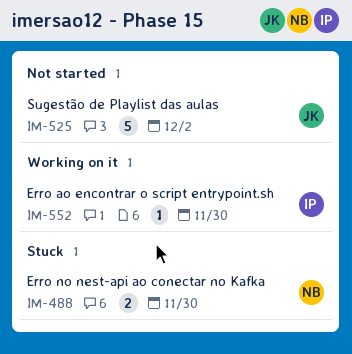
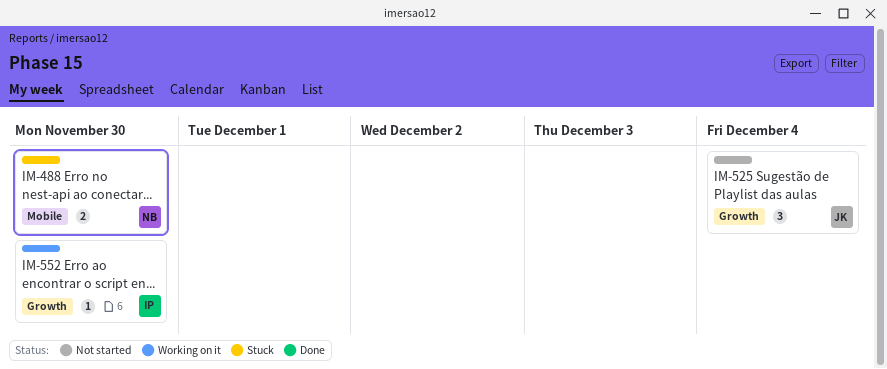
IM-525, estimate: 5 -> 3
IM-525, due: Dec 2 -> Dec 4

